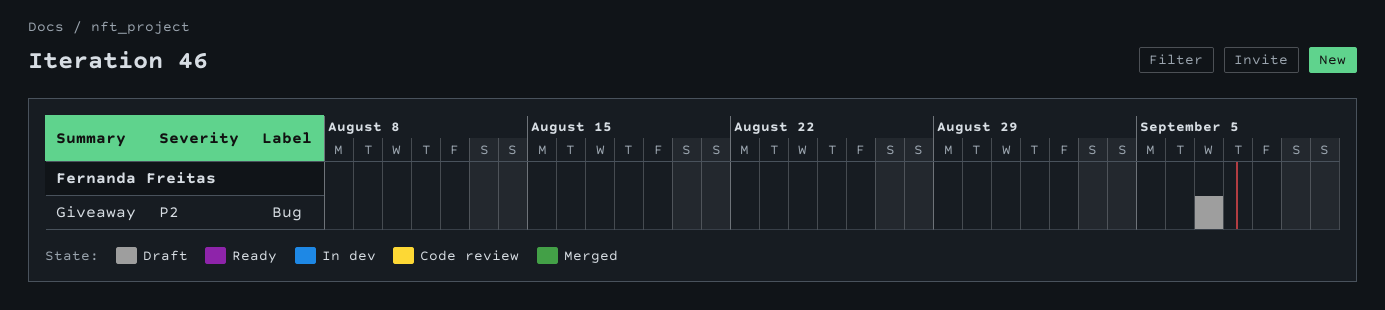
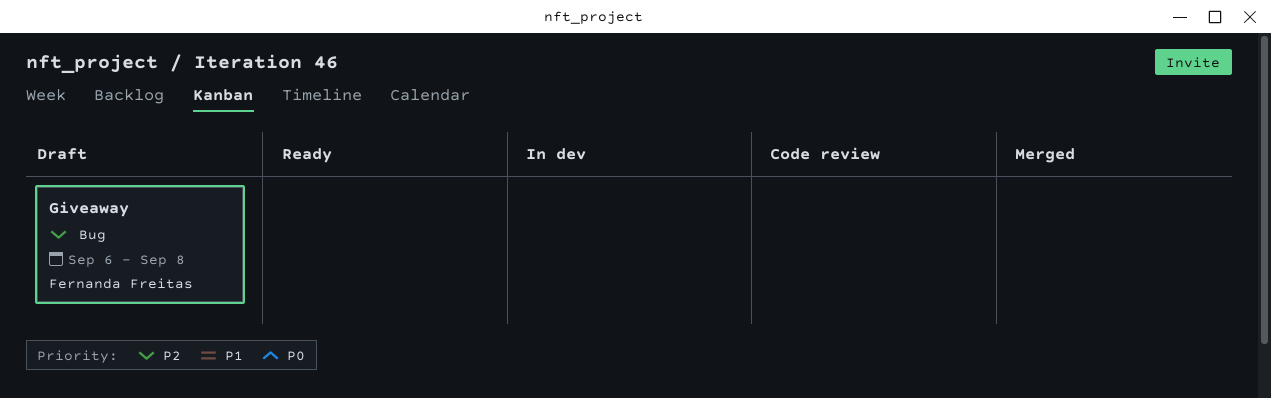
Giveaway, start: Sep 7 -> Sep 6
Giveaway, due: Sep 7 -> Sep 8

